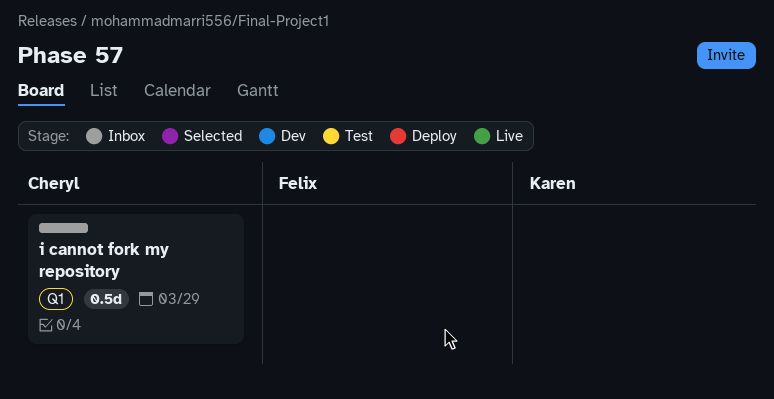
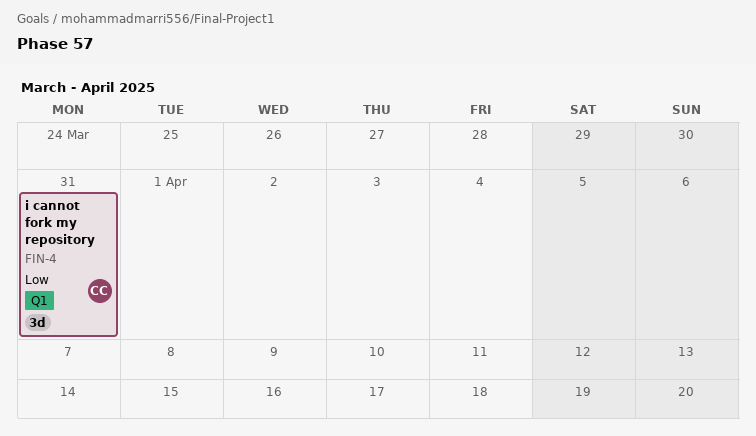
i cannot fork my repository, estimate: 0.5d -> 3d
i cannot fork my repository, due: Mar 29 -> Mar 31

